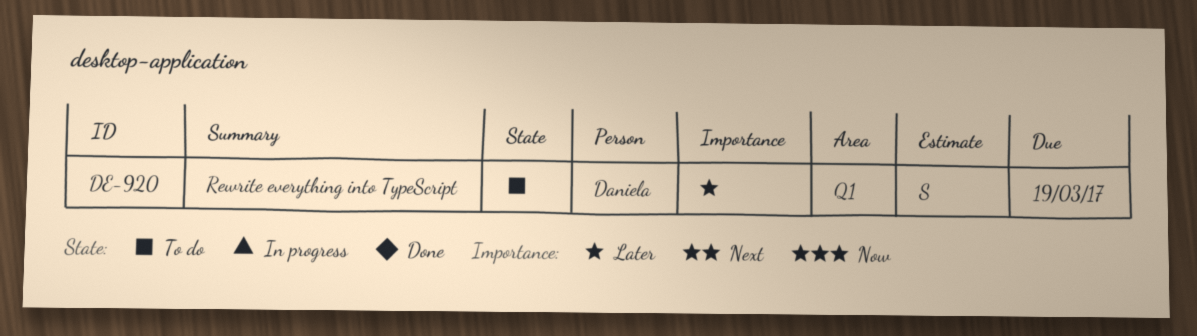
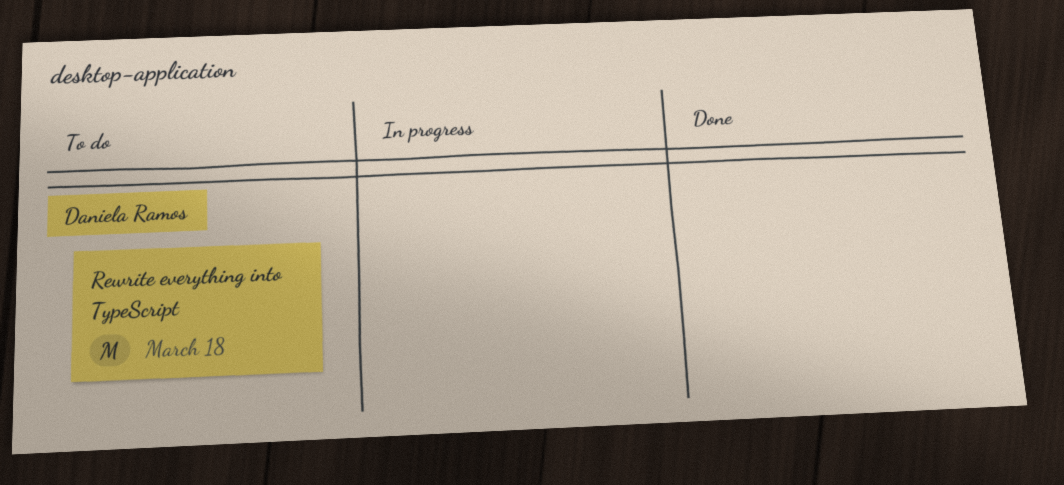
Rewrite everything into TypeScript, estimate: S -> M
Rewrite everything into TypeScript, due: Mar 19 -> Mar 18

